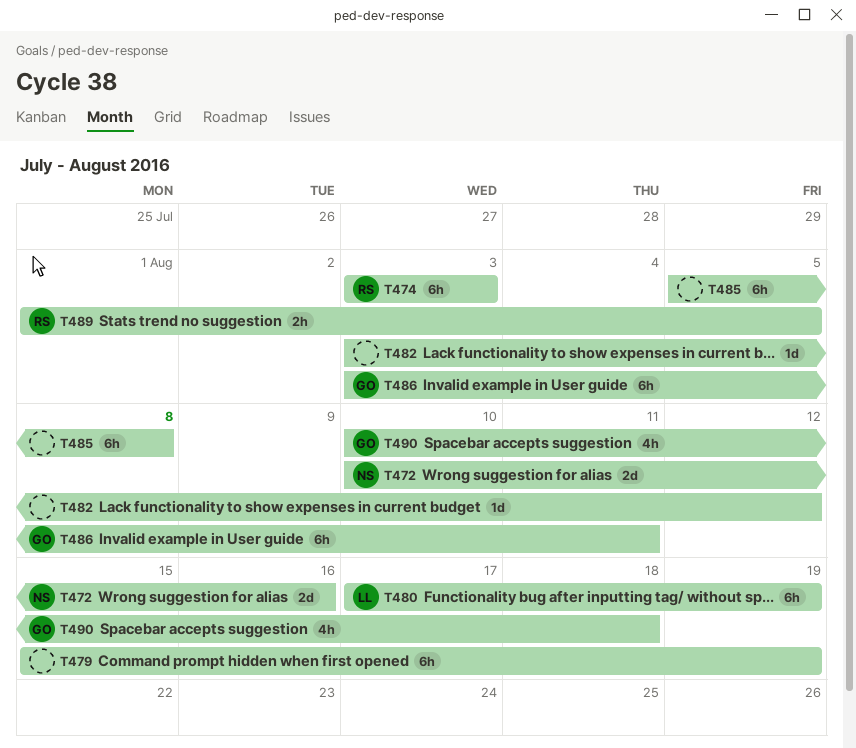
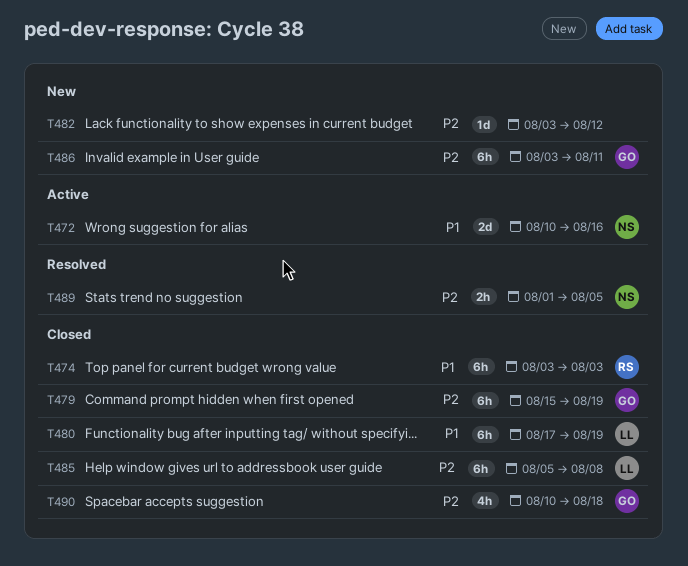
T479, owner: none -> GO
T485, owner: none -> LL
T489, owner: RS -> NS

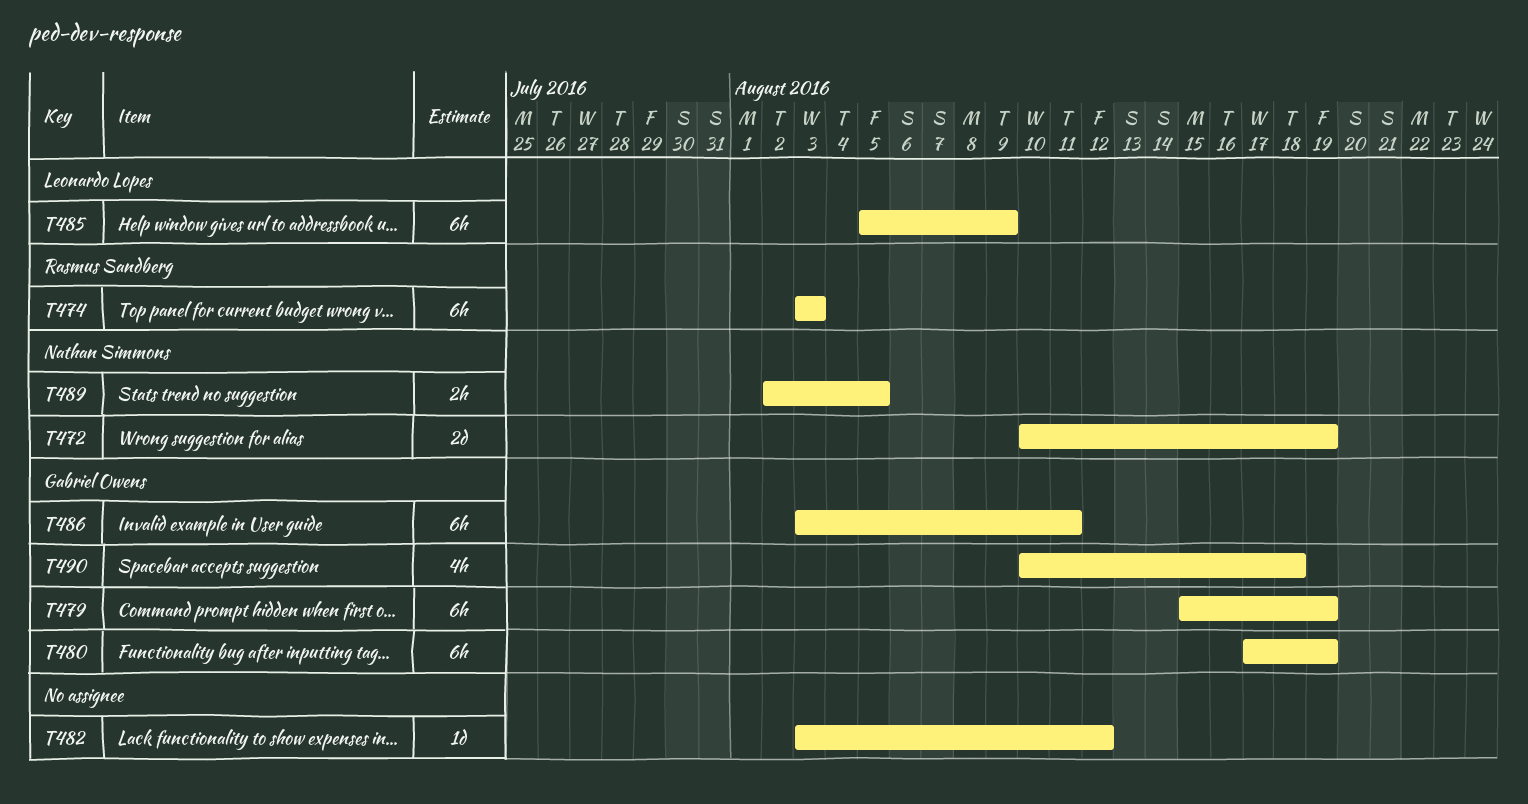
T472, due: Aug 16 -> Aug 19
T480, owner: Leonardo Lopes -> Gabriel Owens
T485, due: Aug 8 -> Aug 9
T489, start: Aug 1 -> Aug 2

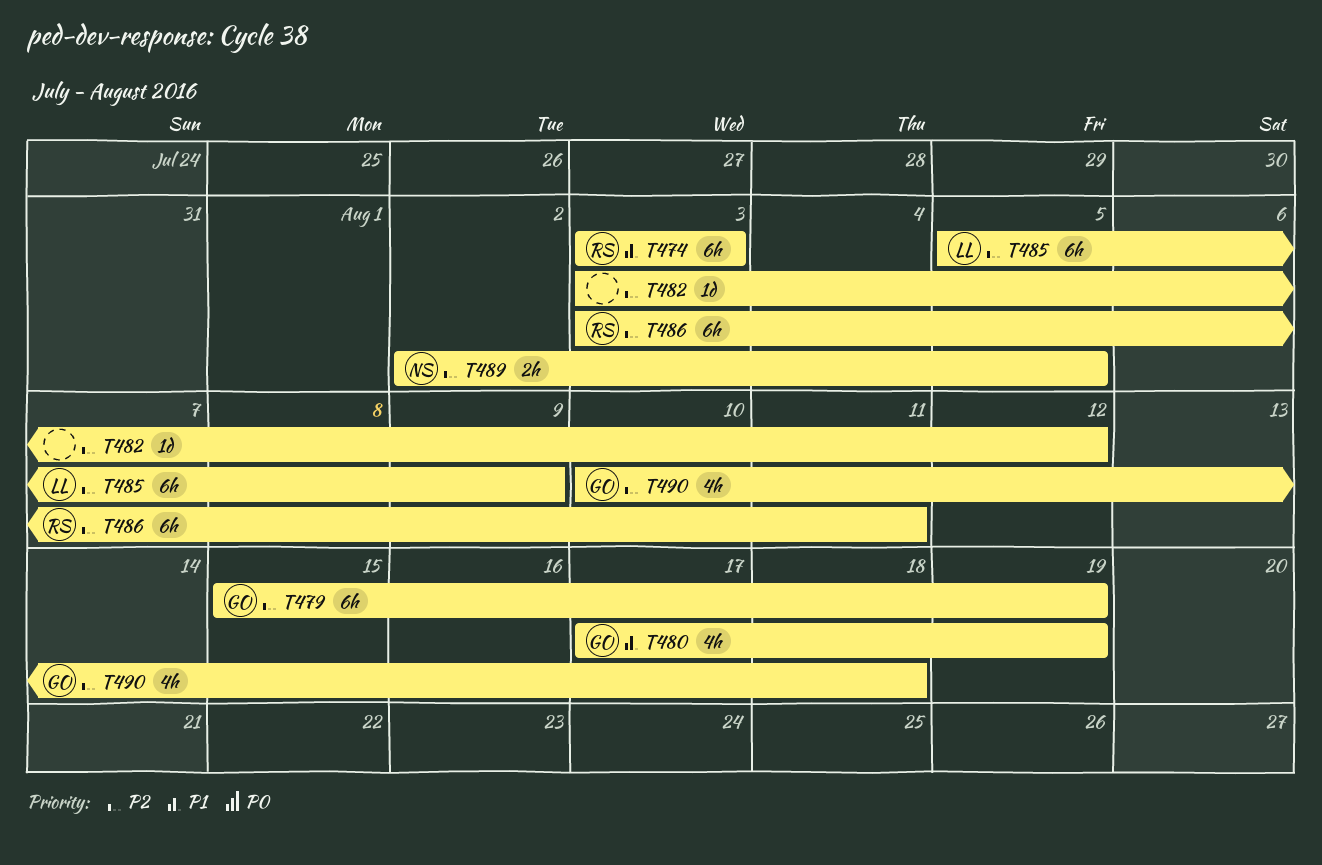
T472: present -> none
T480, estimate: 6h -> 4h
T486, owner: Gabriel Owens -> Rasmus Sandberg

